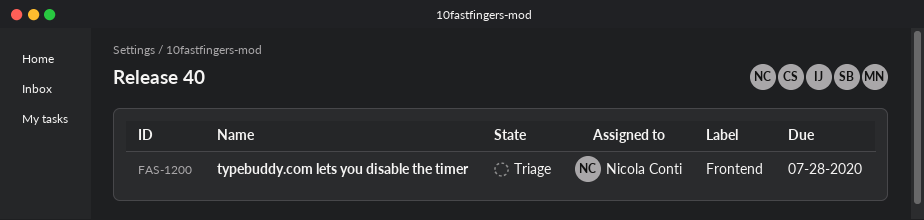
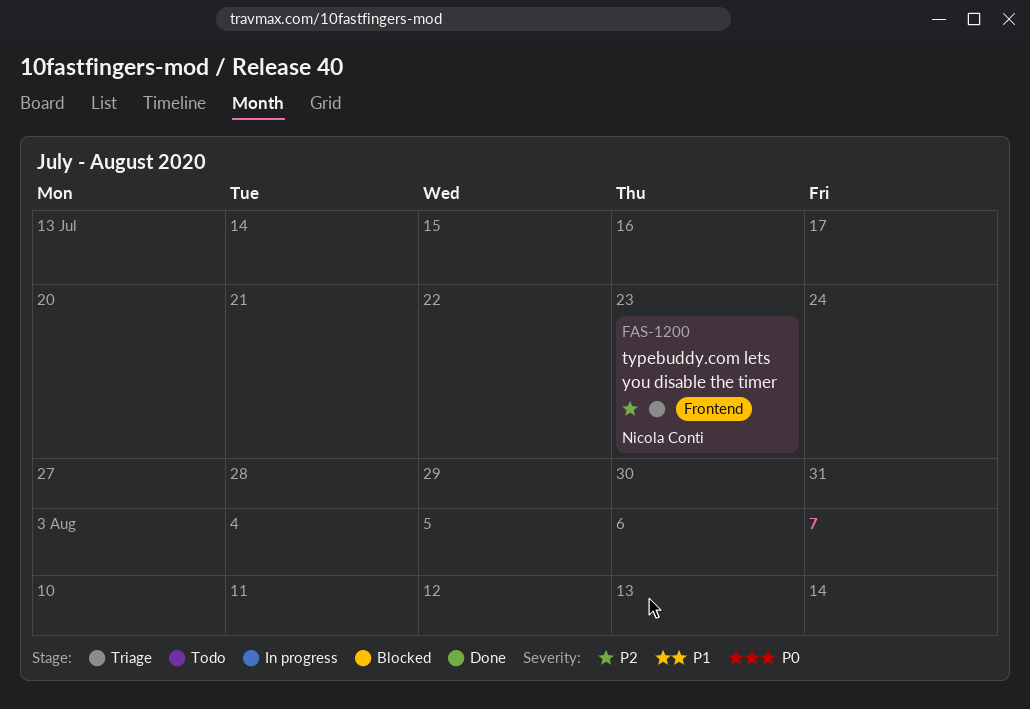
FAS-1200, due: Jul 28 -> Jul 23

